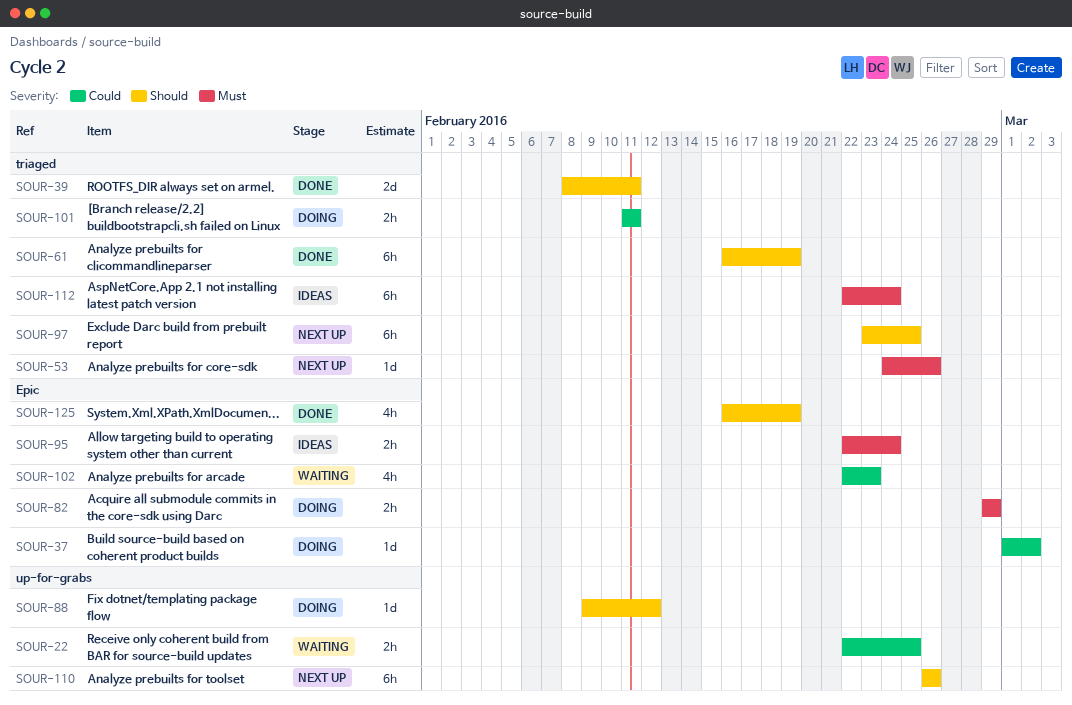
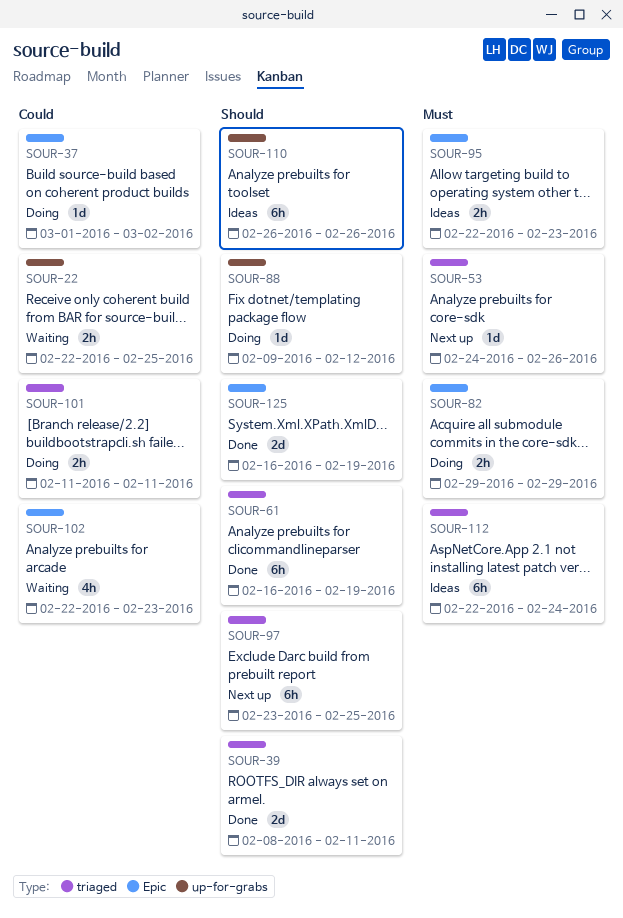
SOUR-95, due: Feb 24 -> Feb 23
SOUR-110, status: Next up -> Ideas
SOUR-125, estimate: 4h -> 2d

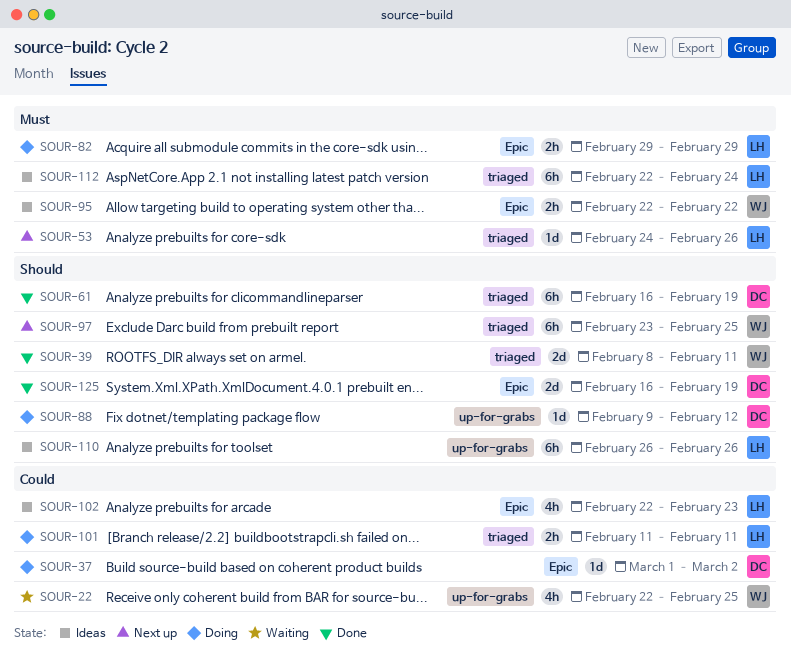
SOUR-22, estimate: 2h -> 4h
SOUR-95, due: Feb 23 -> Feb 22
SOUR-102, status: Waiting -> Ideas

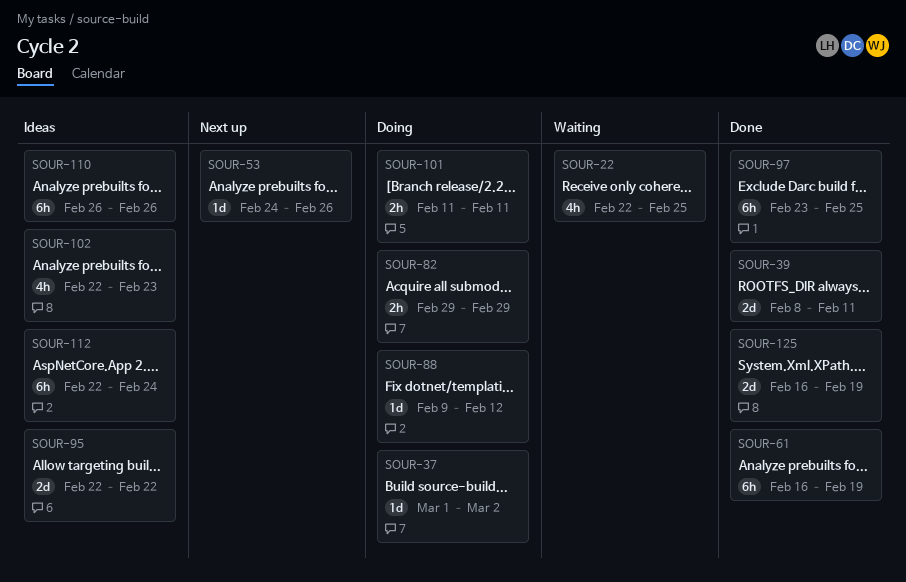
SOUR-95, estimate: 2h -> 2d
SOUR-97, status: Next up -> Done

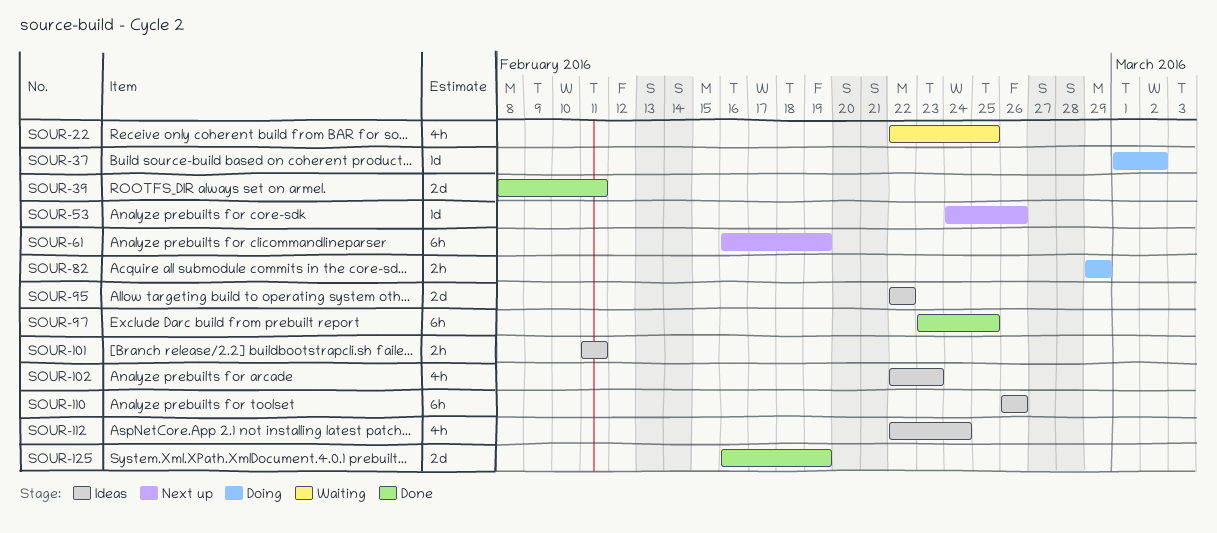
SOUR-61, status: Done -> Next up
SOUR-88: present -> none
SOUR-101, status: Doing -> Ideas
SOUR-112, estimate: 6h -> 4h

